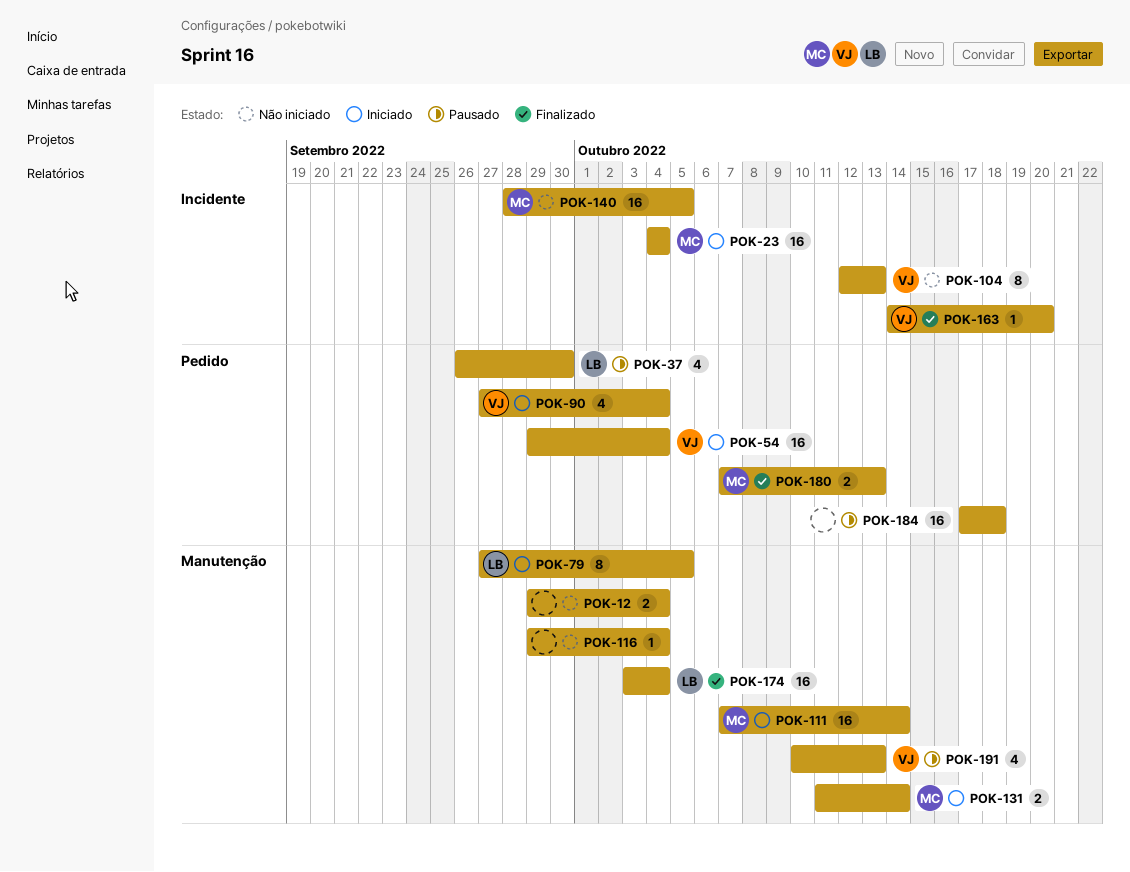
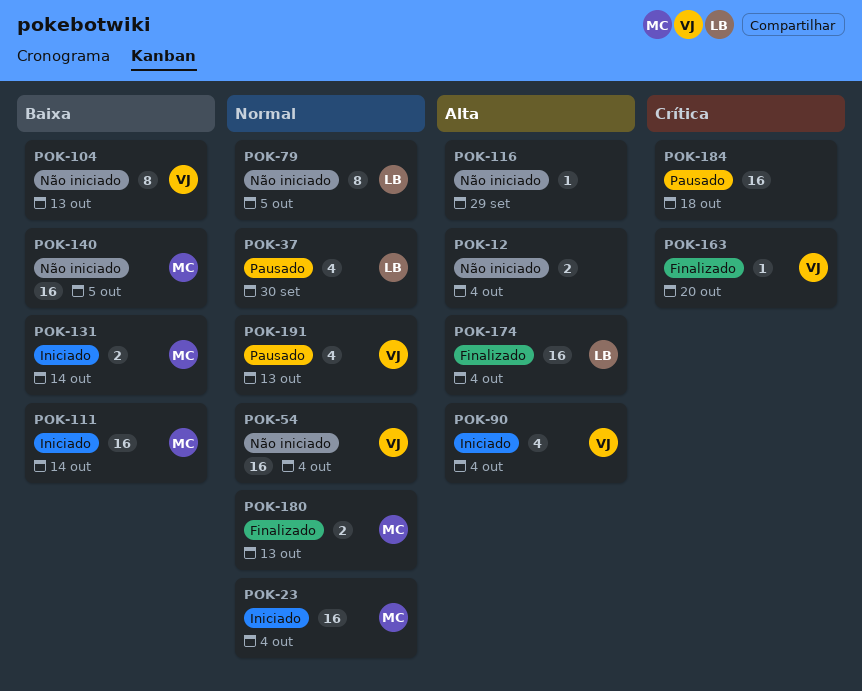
POK-54, status: Iniciado -> Não iniciado
POK-79, status: Iniciado -> Não iniciado
POK-116, due: Oct 4 -> Sep 29

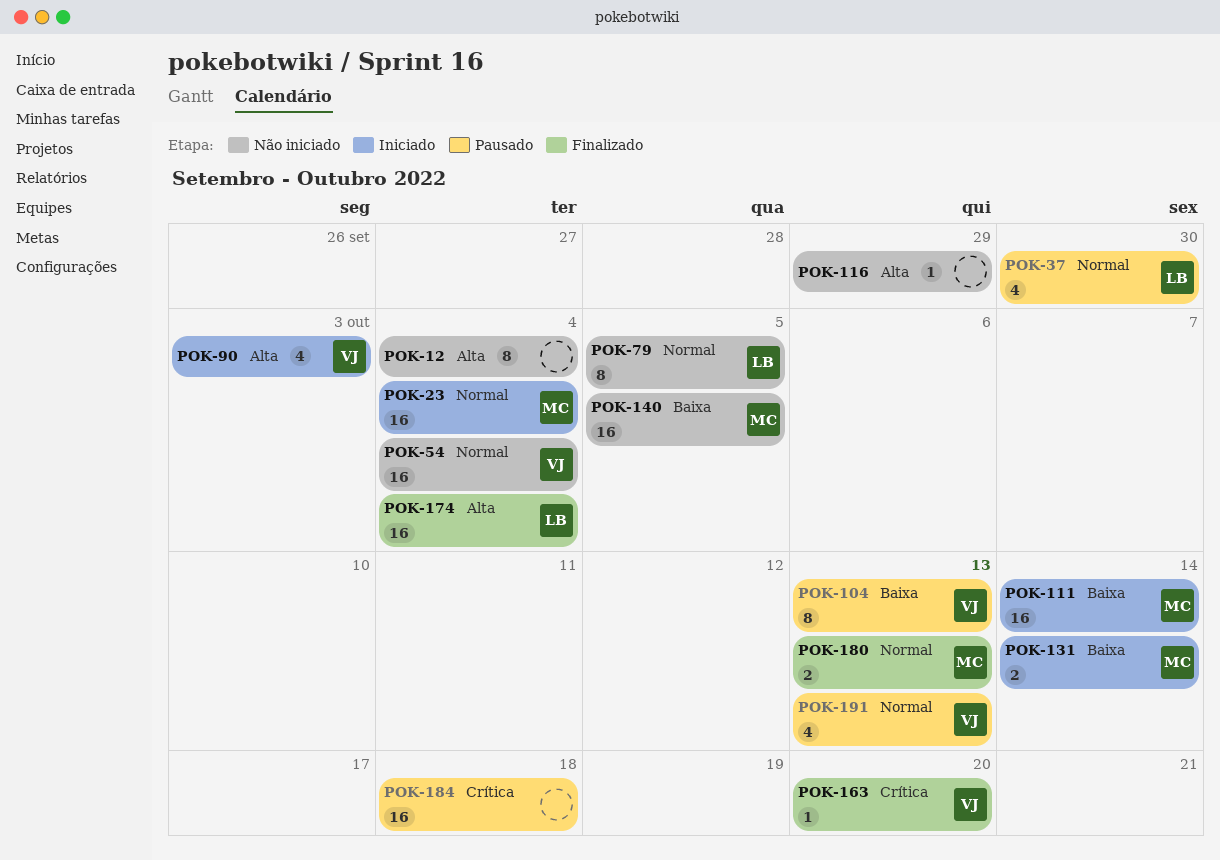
POK-12, estimate: 2 -> 8
POK-90, due: Oct 4 -> Oct 3
POK-104, status: Não iniciado -> Pausado

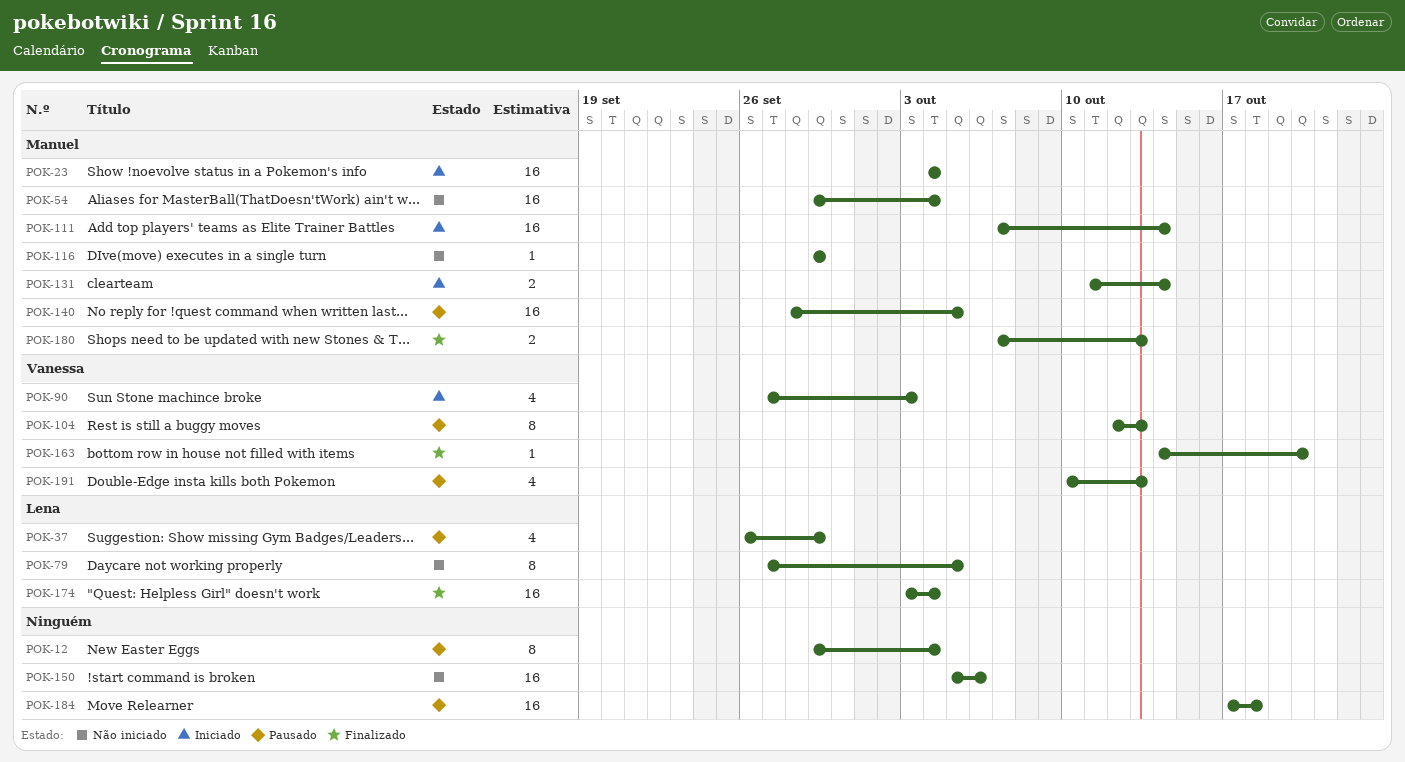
POK-12, status: Não iniciado -> Pausado
POK-37, due: Sep 30 -> Sep 29
POK-54, owner: Vanessa -> Manuel
POK-116, owner: none -> Manuel
POK-140, status: Não iniciado -> Pausado
POK-150: none -> present

